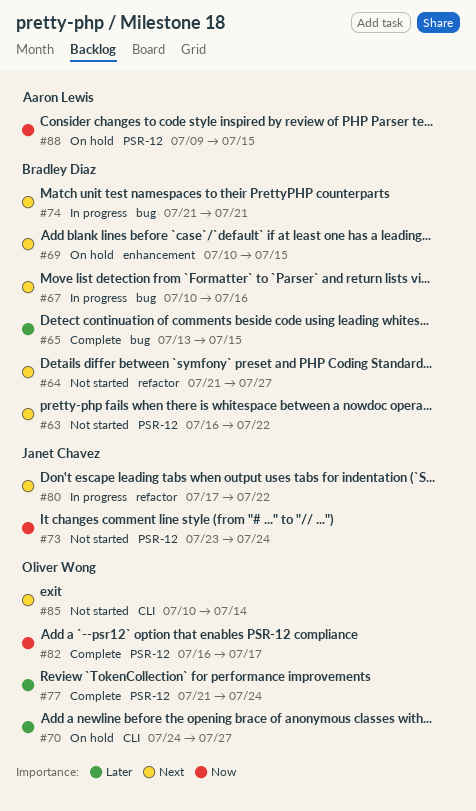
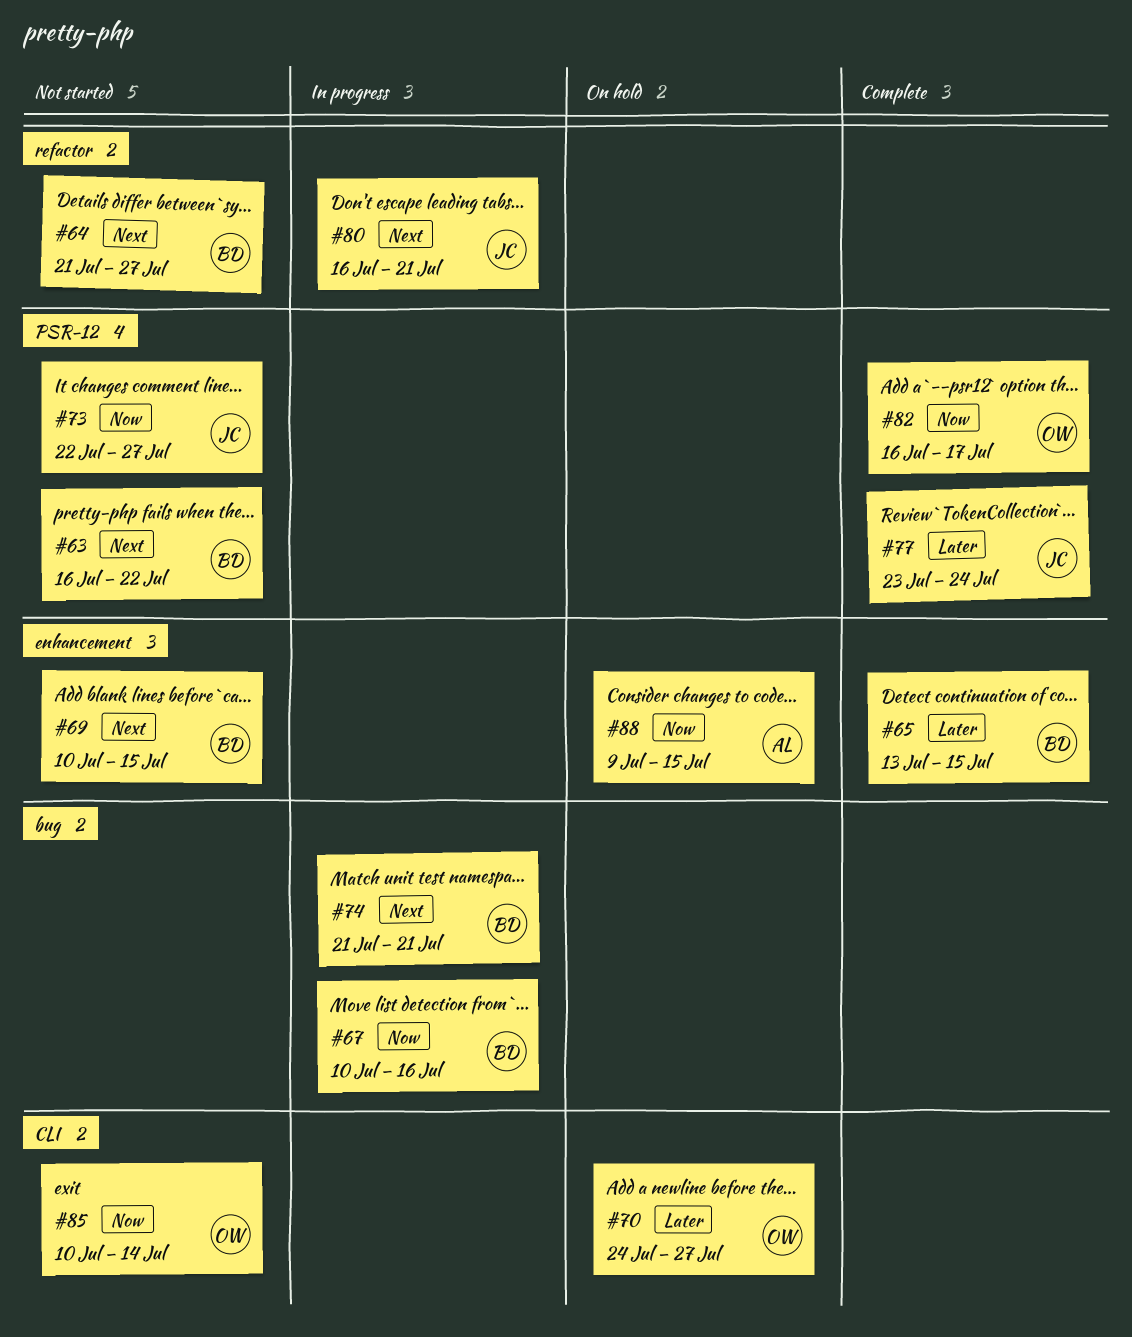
#65, label: bug -> enhancement
#67, priority: Next -> Now
#69, status: On hold -> Not started
#73, start: Jul 23 -> Jul 22
#73, due: Jul 24 -> Jul 27
#77, owner: Oliver Wong -> Janet Chavez
#77, start: Jul 21 -> Jul 23
#80, start: Jul 17 -> Jul 16
#80, due: Jul 22 -> Jul 21
#85, priority: Next -> Now
#88, label: PSR-12 -> enhancement

